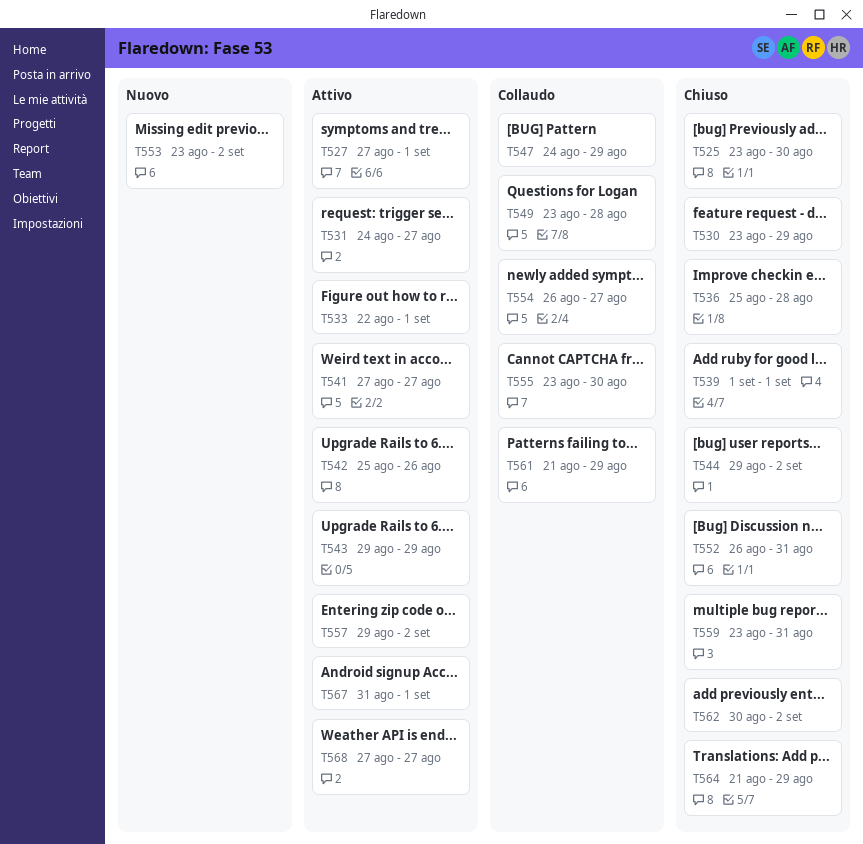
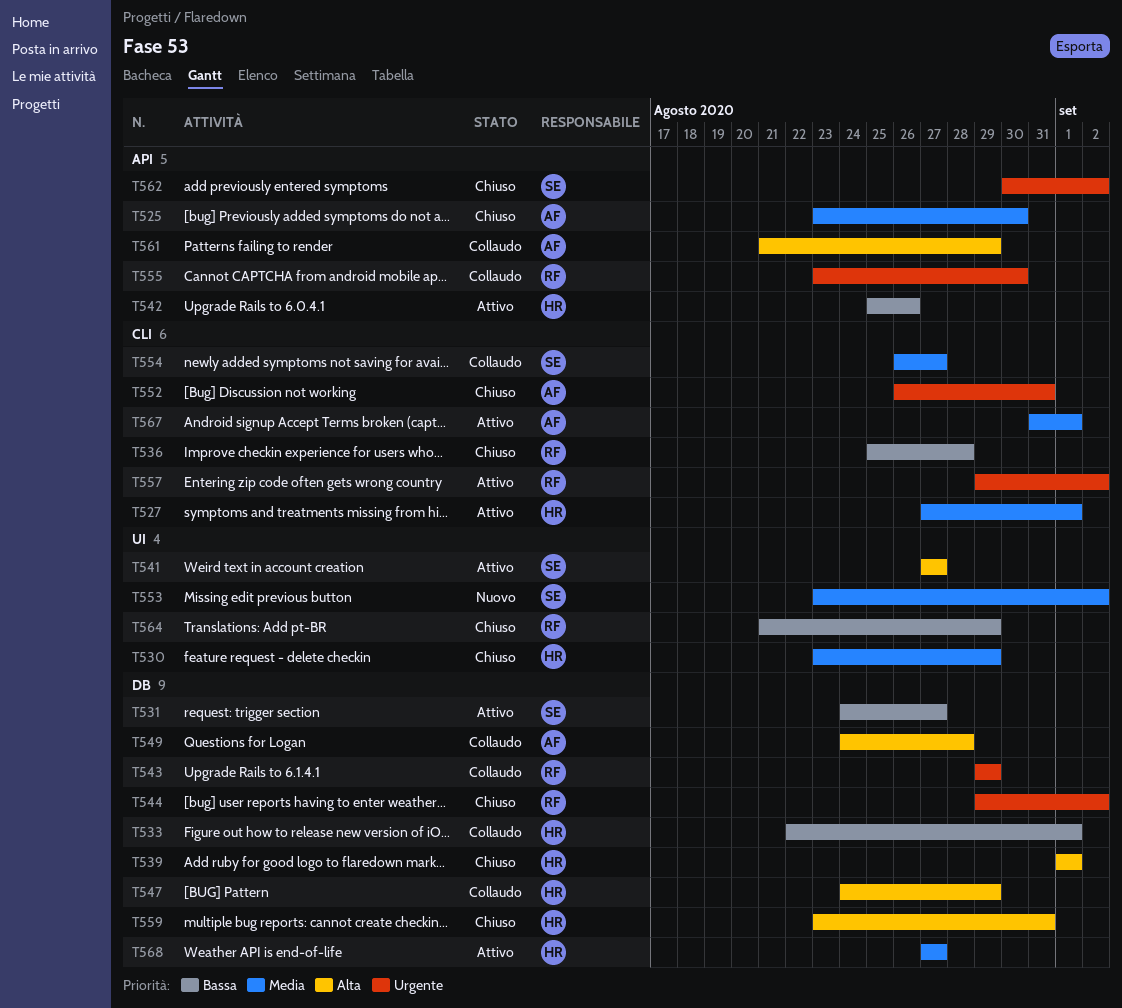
T533, status: Attivo -> Collaudo
T543, status: Attivo -> Collaudo
T549, start: Aug 23 -> Aug 24

